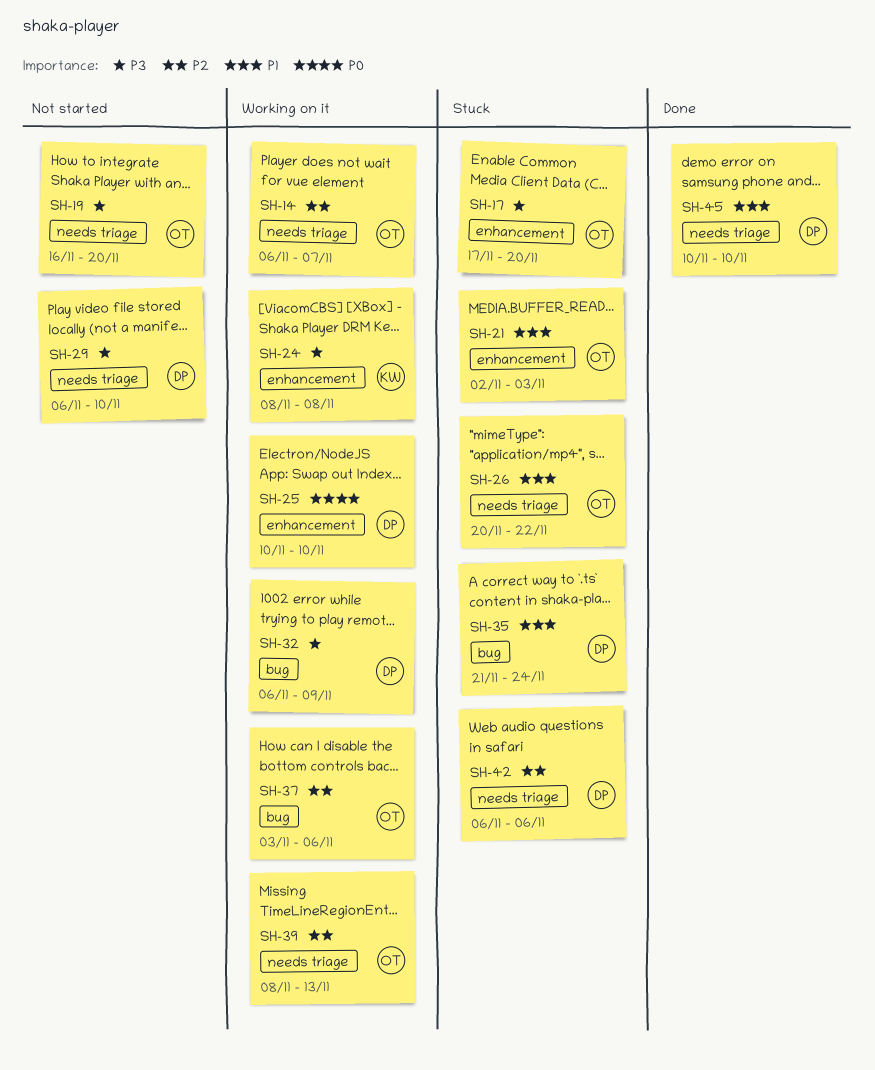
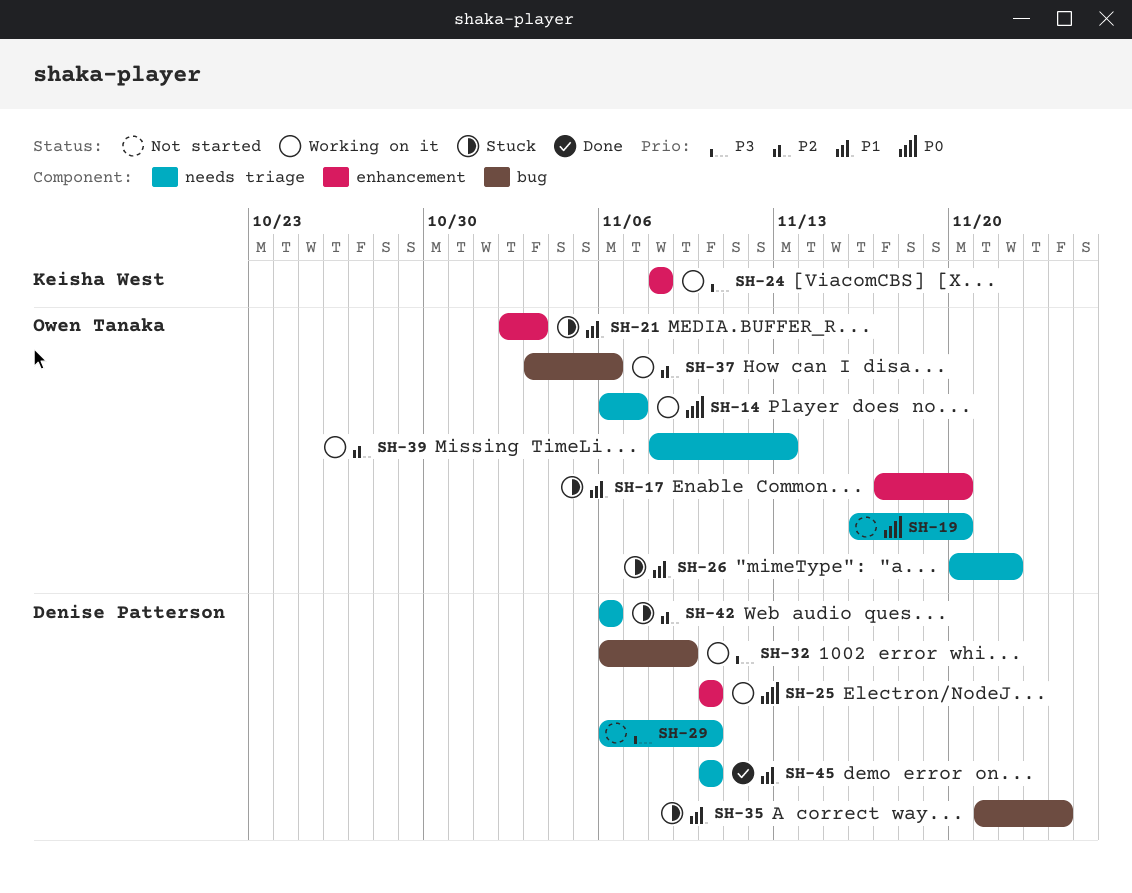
SH-14, priority: P2 -> P0
SH-17, priority: P3 -> P1
SH-19, priority: P3 -> P0

